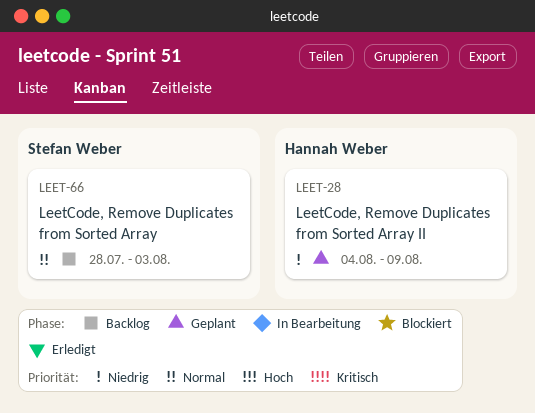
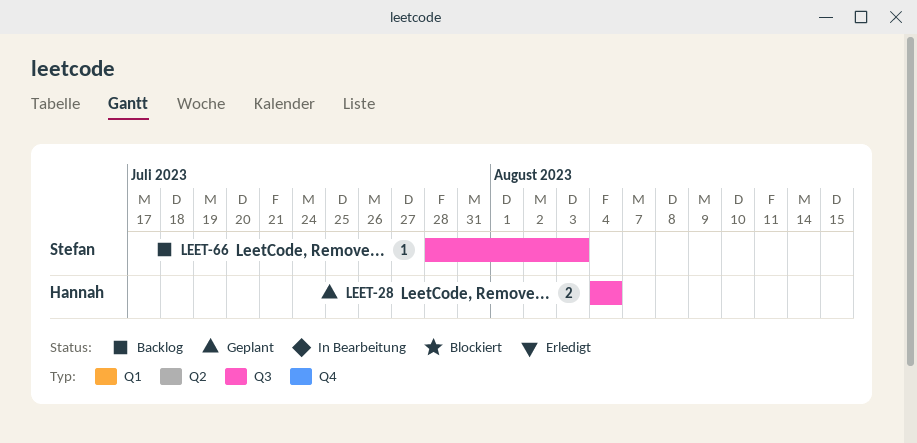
LEET-28, due: Aug 9 -> Aug 4

